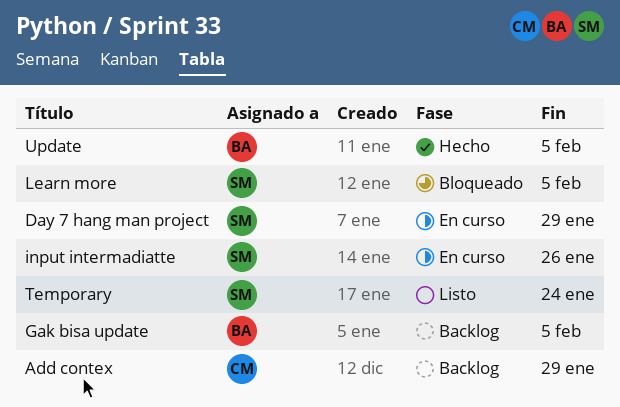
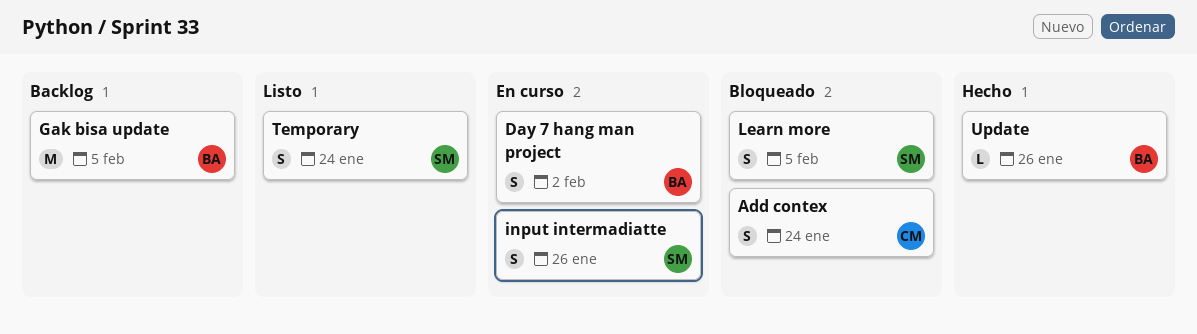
Add contex, status: Backlog -> Bloqueado
Add contex, due: Jan 29 -> Jan 24
Day 7 hang man project, owner: SM -> BA
Day 7 hang man project, due: Jan 29 -> Feb 2
Update, due: Feb 5 -> Jan 26

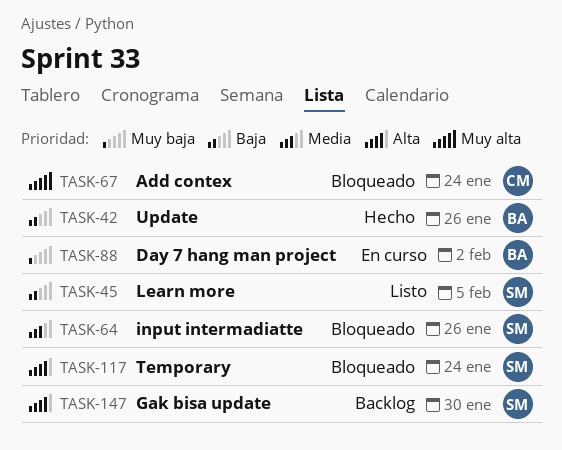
Gak bisa update, owner: BA -> SM
Gak bisa update, due: Feb 5 -> Jan 30
input intermadiatte, status: En curso -> Bloqueado
Learn more, status: Bloqueado -> Listo
Temporary, status: Listo -> Bloqueado

